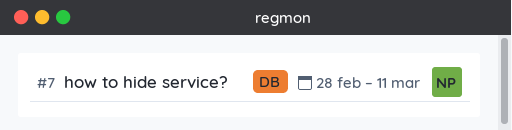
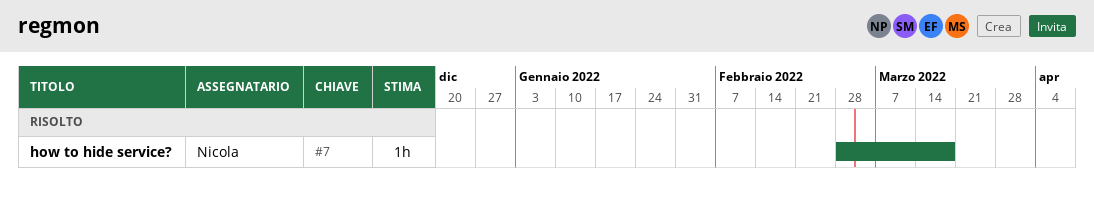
#7, due: Mar 11 -> Mar 18

